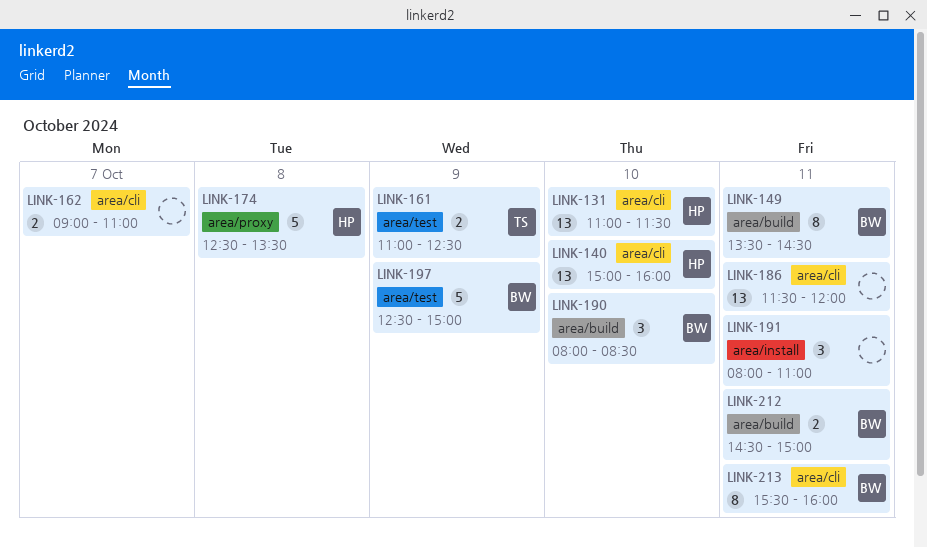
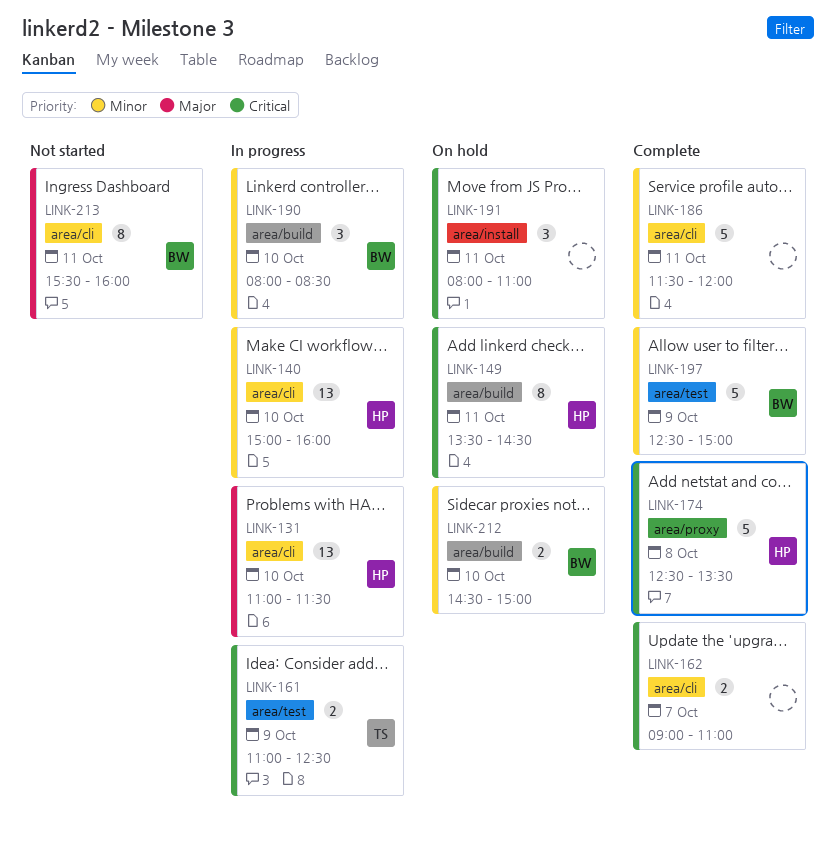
LINK-149, owner: BW -> HP
LINK-186, estimate: 13 -> 5
LINK-212, day: Oct 11 -> Oct 10

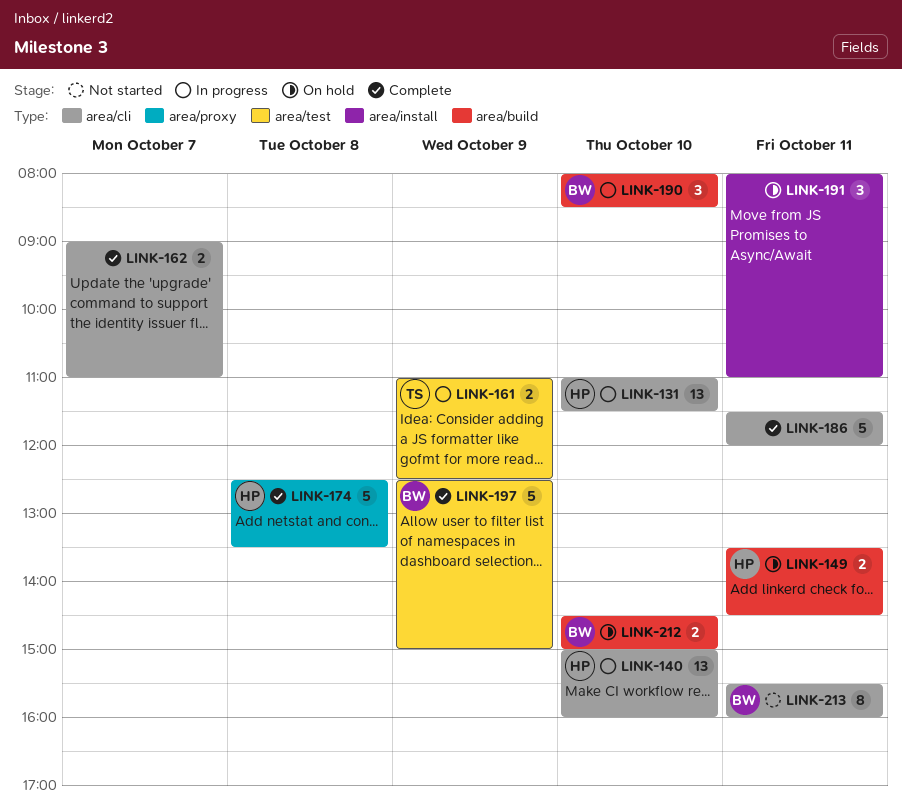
LINK-149, estimate: 8 -> 2

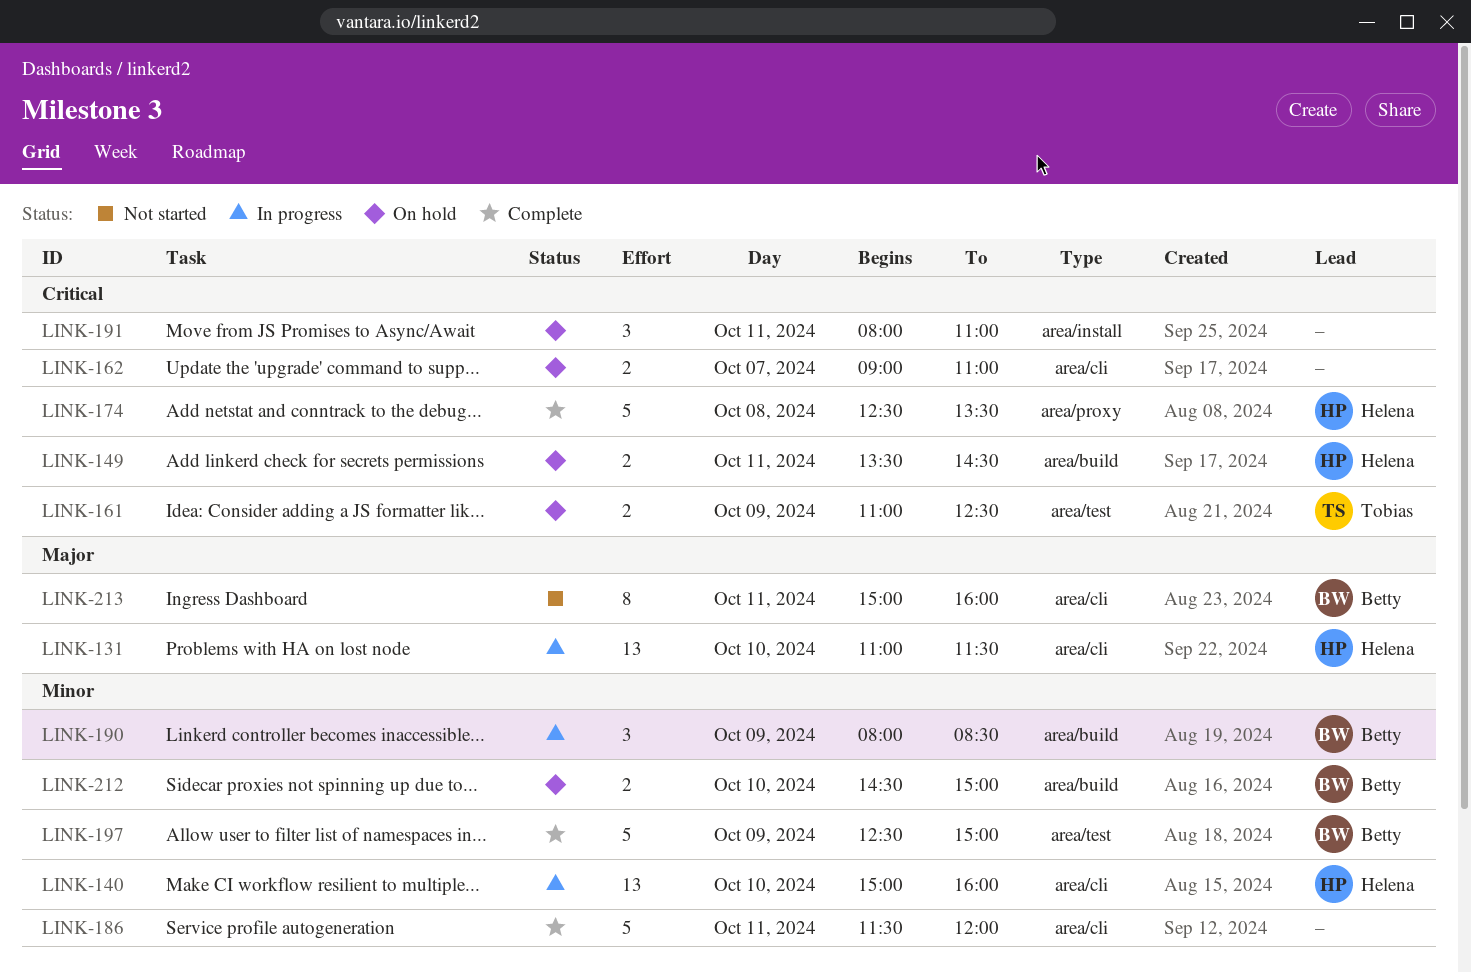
LINK-161, status: In progress -> On hold
LINK-162, status: Complete -> On hold
LINK-190, day: Oct 10 -> Oct 9
LINK-213, begins: 15:30 -> 15:00

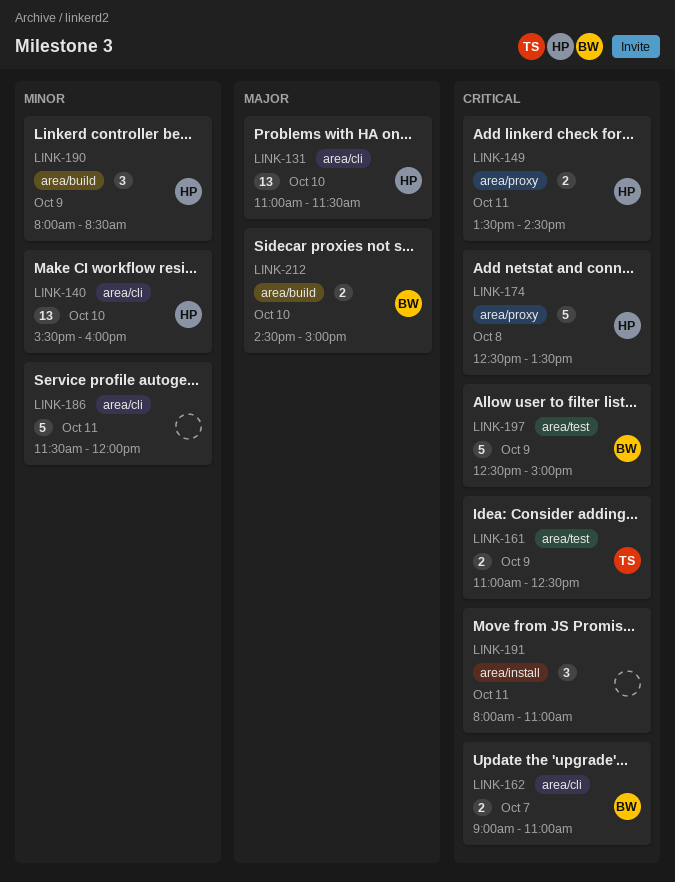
LINK-140, begins: 15:00 -> 15:30
LINK-149, label: area/build -> area/proxy
LINK-162, owner: none -> Betty
LINK-190, owner: Betty -> Helena
LINK-197, priority: Minor -> Critical
LINK-212, priority: Minor -> Major
LINK-213: present -> none

